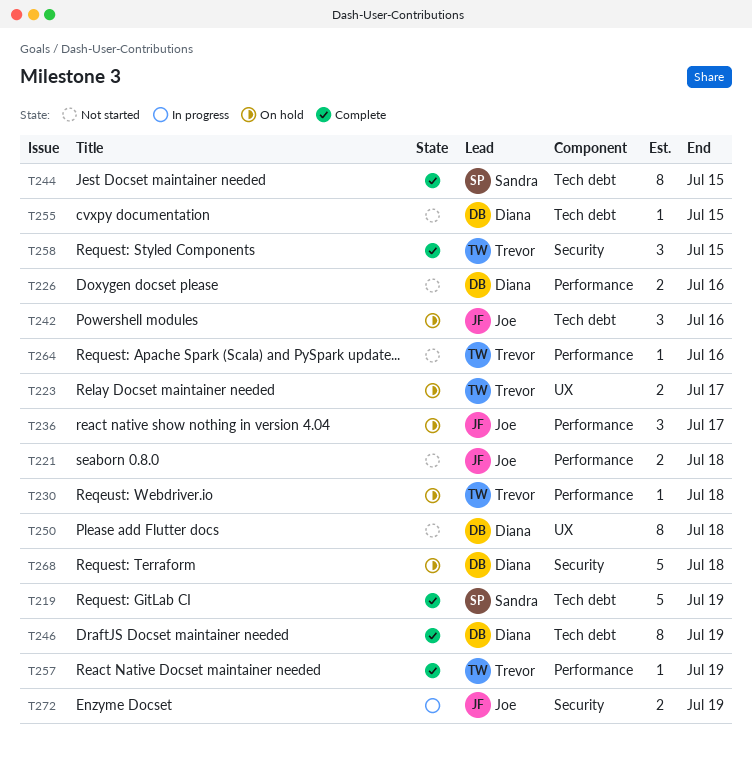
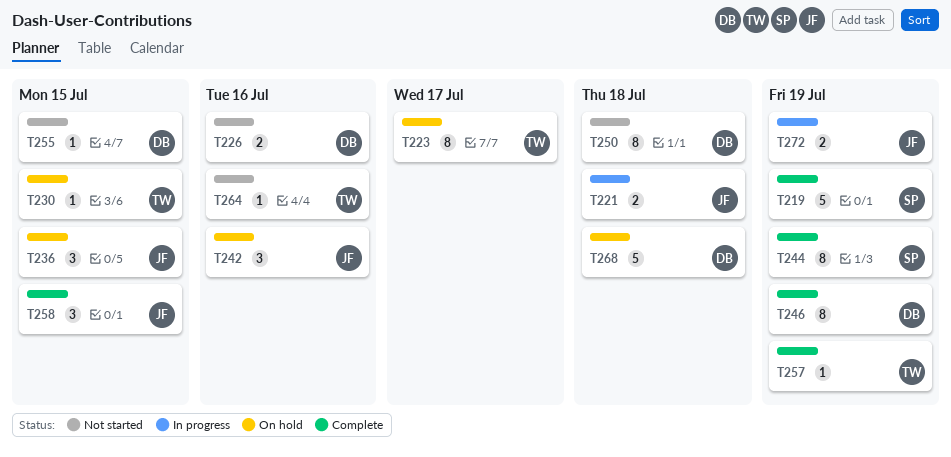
T221, status: Not started -> In progress
T223, estimate: 2 -> 8
T230, due: Jul 18 -> Jul 15
T236, due: Jul 17 -> Jul 15
T244, due: Jul 15 -> Jul 19
T258, owner: Trevor -> Joe

